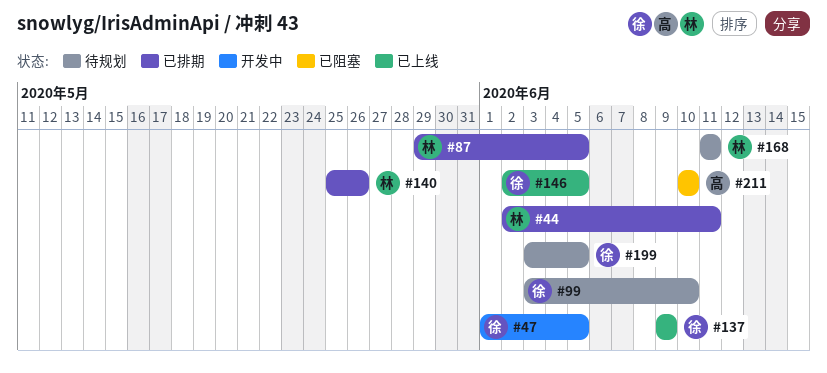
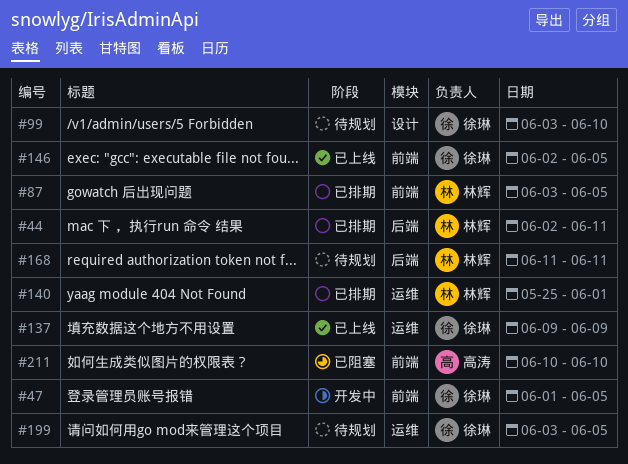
#87, start: May 29 -> Jun 3
#140, due: May 26 -> Jun 1

